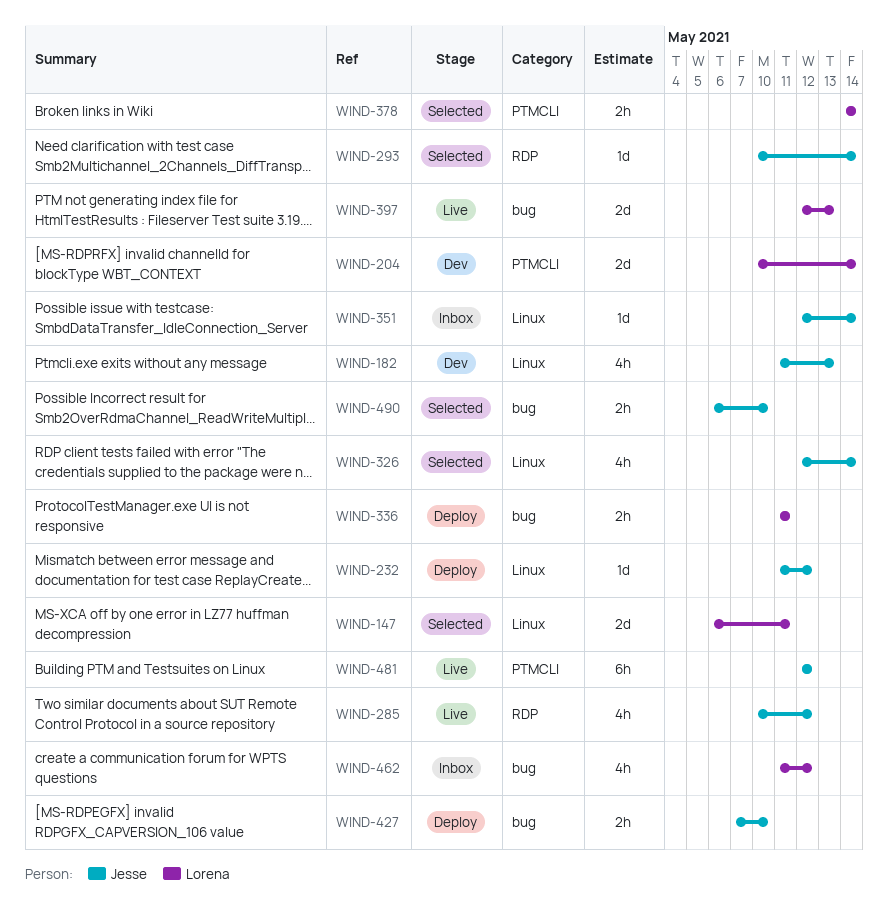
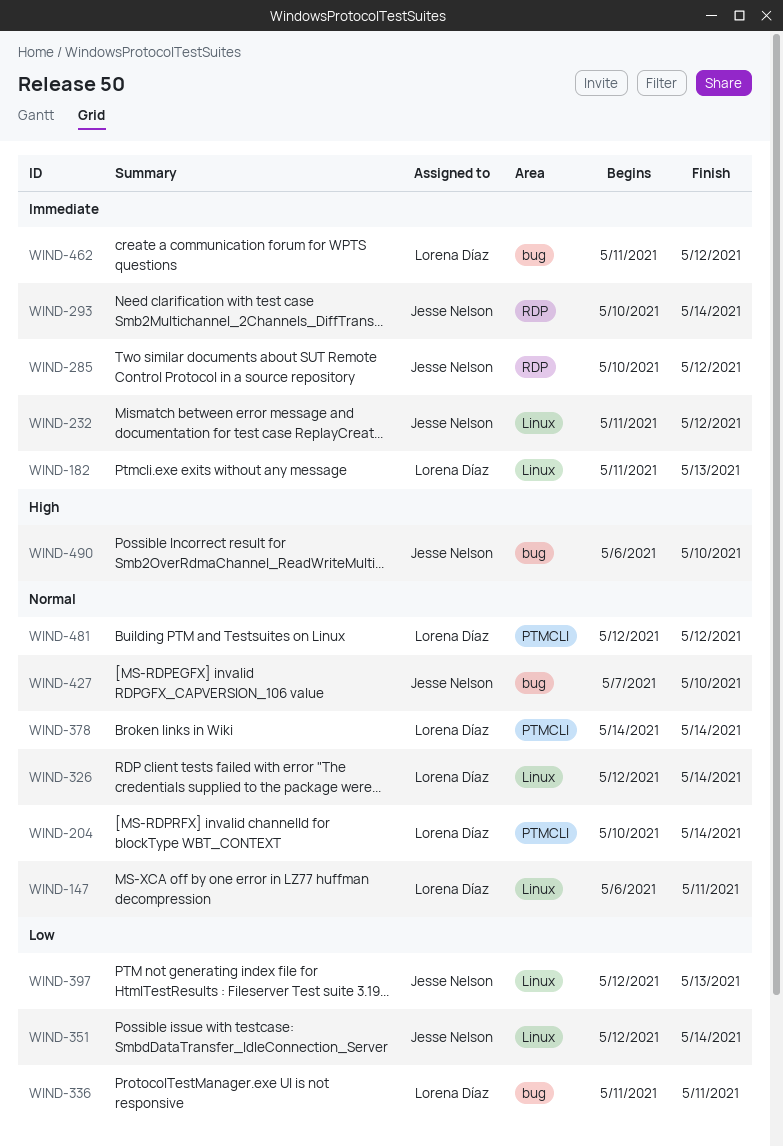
WIND-182, owner: Jesse Nelson -> Lorena Díaz
WIND-326, owner: Jesse Nelson -> Lorena Díaz
WIND-397, owner: Lorena Díaz -> Jesse Nelson
WIND-397, label: bug -> Linux
WIND-481, owner: Jesse Nelson -> Lorena Díaz

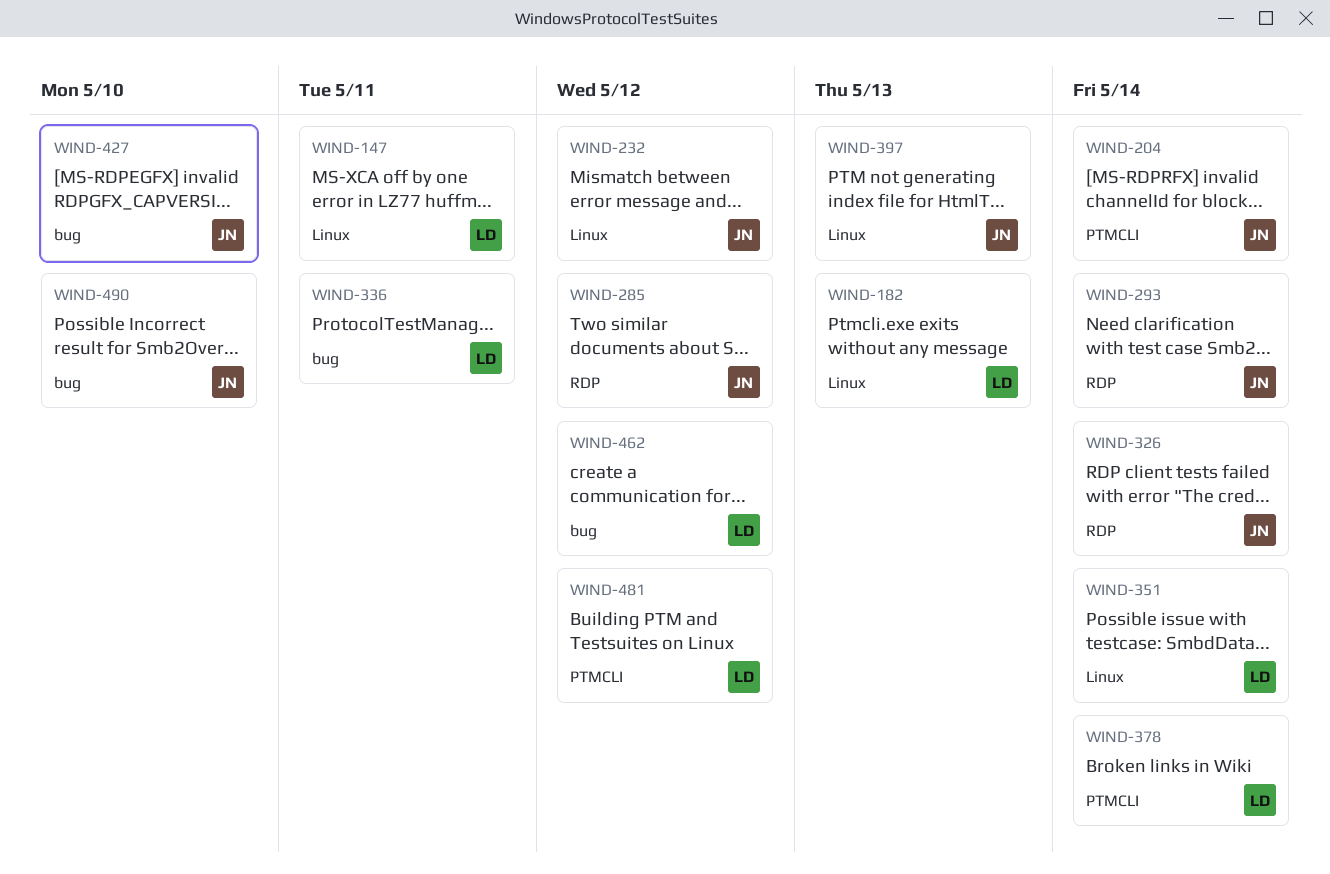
WIND-204, owner: Lorena Díaz -> Jesse Nelson
WIND-326, owner: Lorena Díaz -> Jesse Nelson
WIND-326, label: Linux -> RDP
WIND-351, owner: Jesse Nelson -> Lorena Díaz

